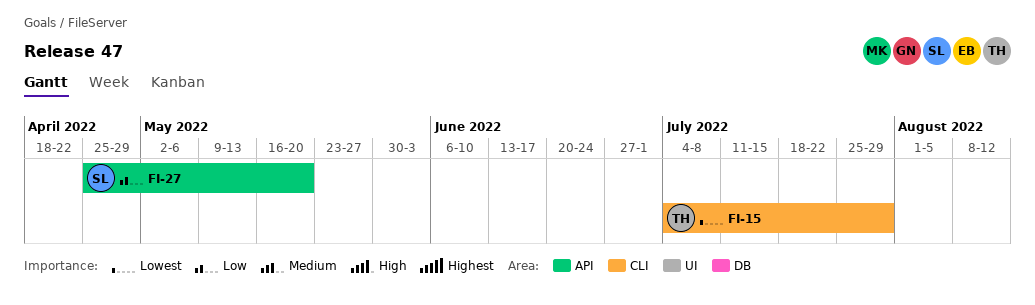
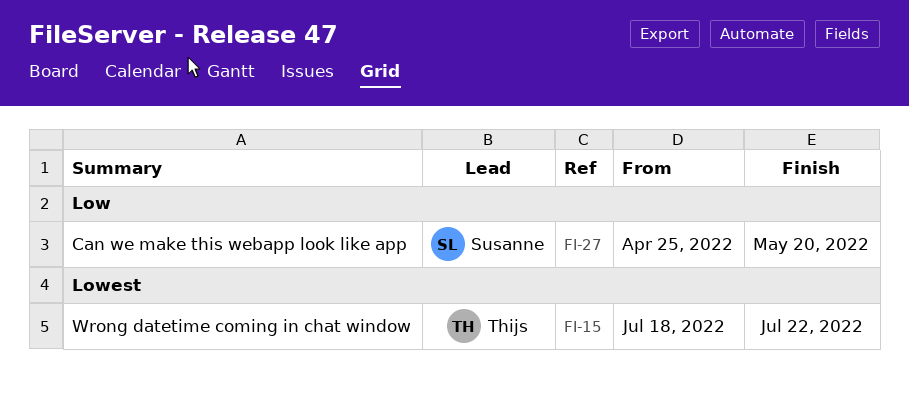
FI-15, start: Jul 4 -> Jul 18
FI-15, due: Jul 29 -> Jul 22

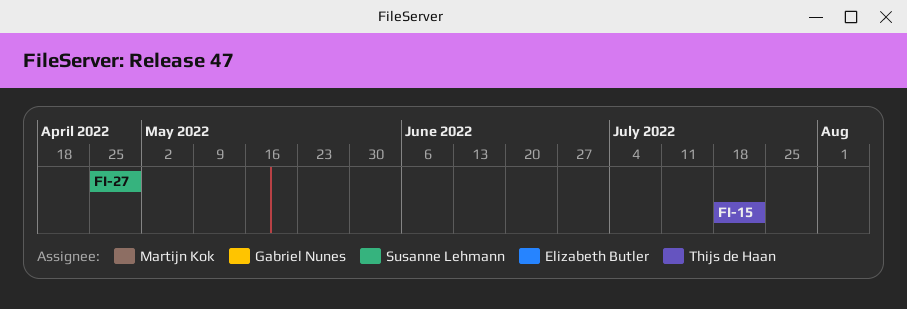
FI-27, due: May 20 -> Apr 29

